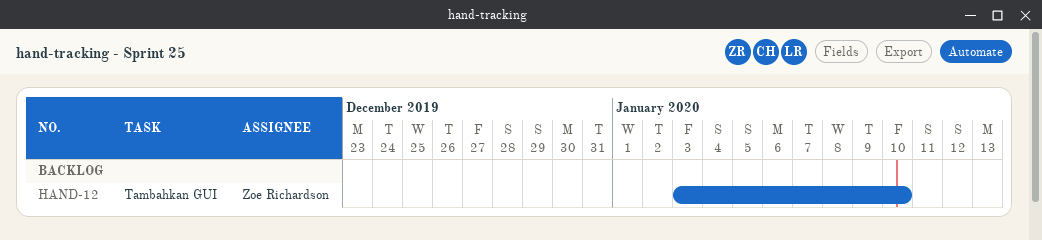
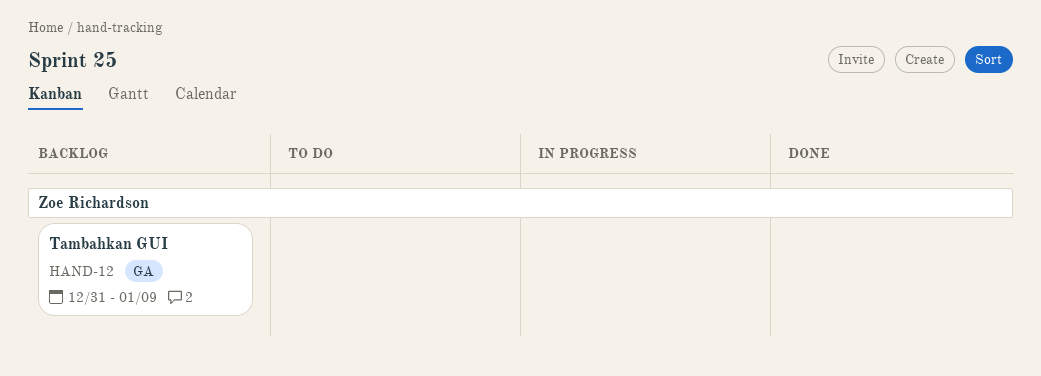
HAND-12, start: Jan 3 -> Dec 31
HAND-12, due: Jan 10 -> Jan 9

